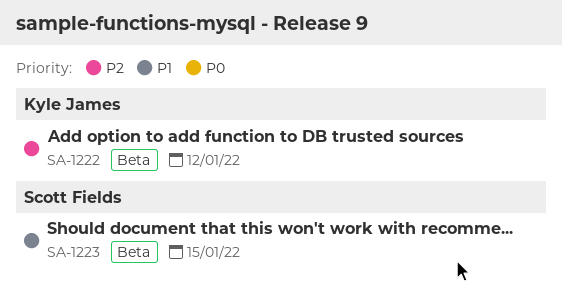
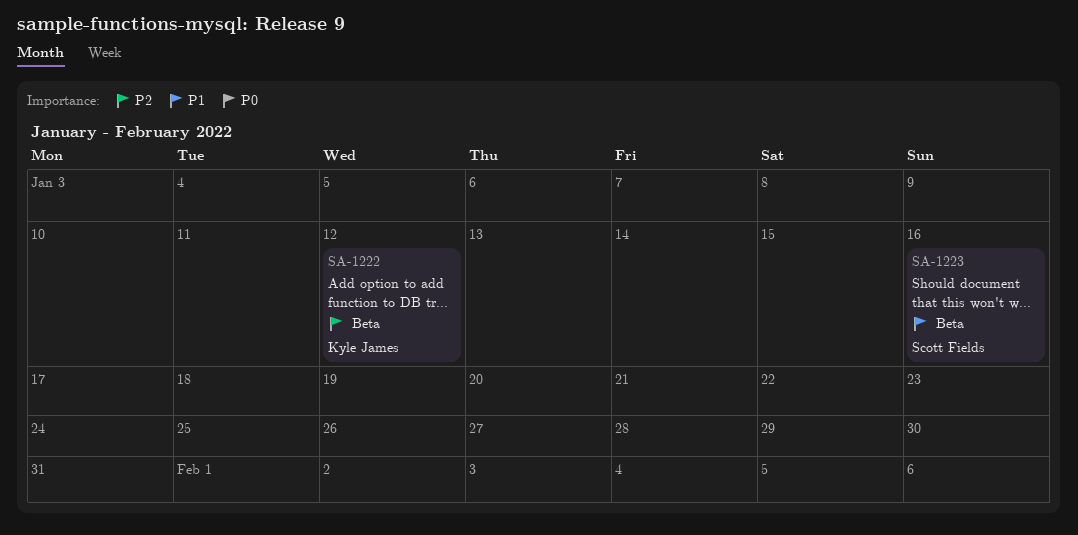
SA-1223, due: Jan 15 -> Jan 16

